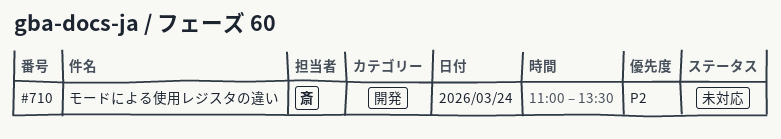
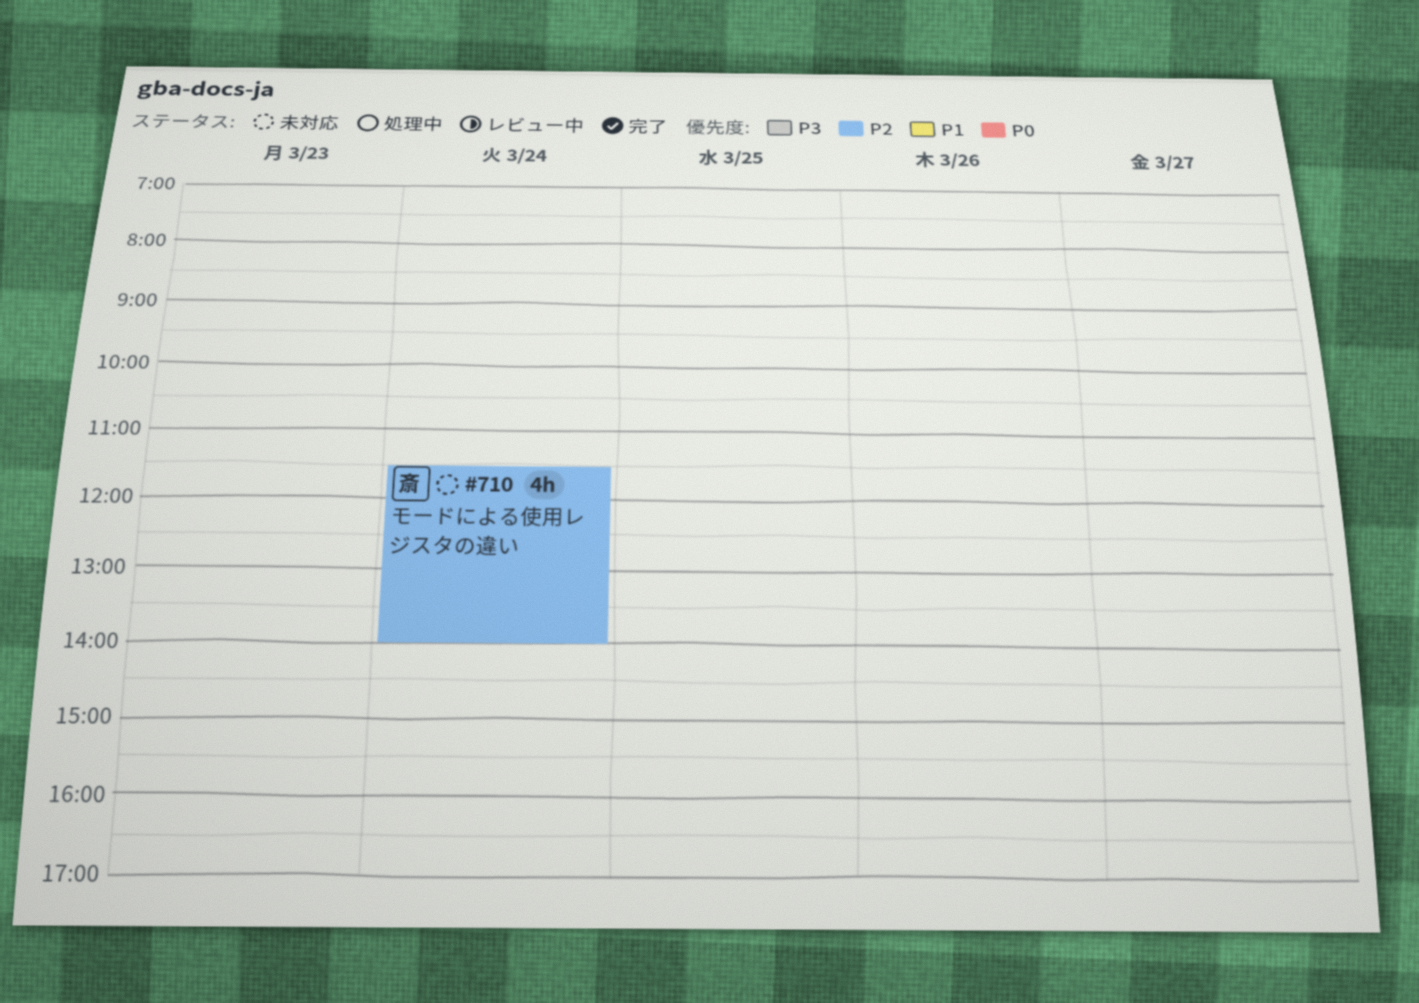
#710, begins: 11:00 -> 11:30
#710, ends: 13:30 -> 14:00

